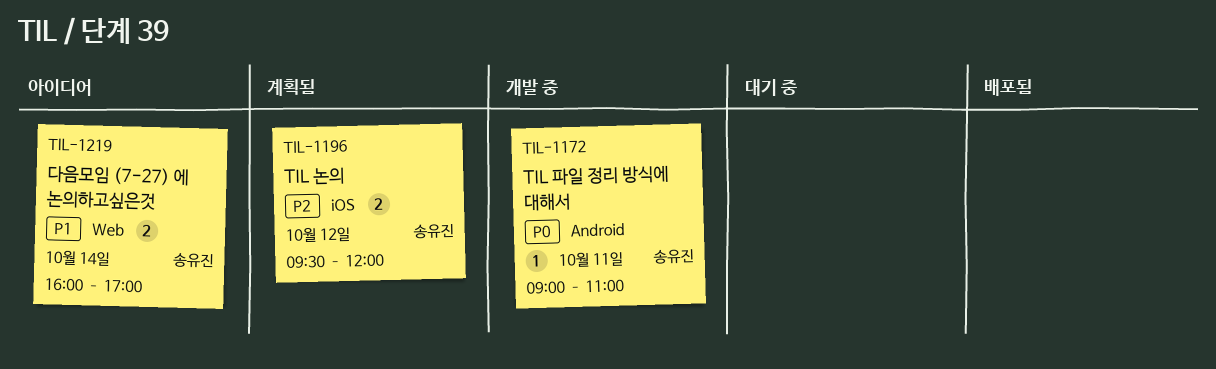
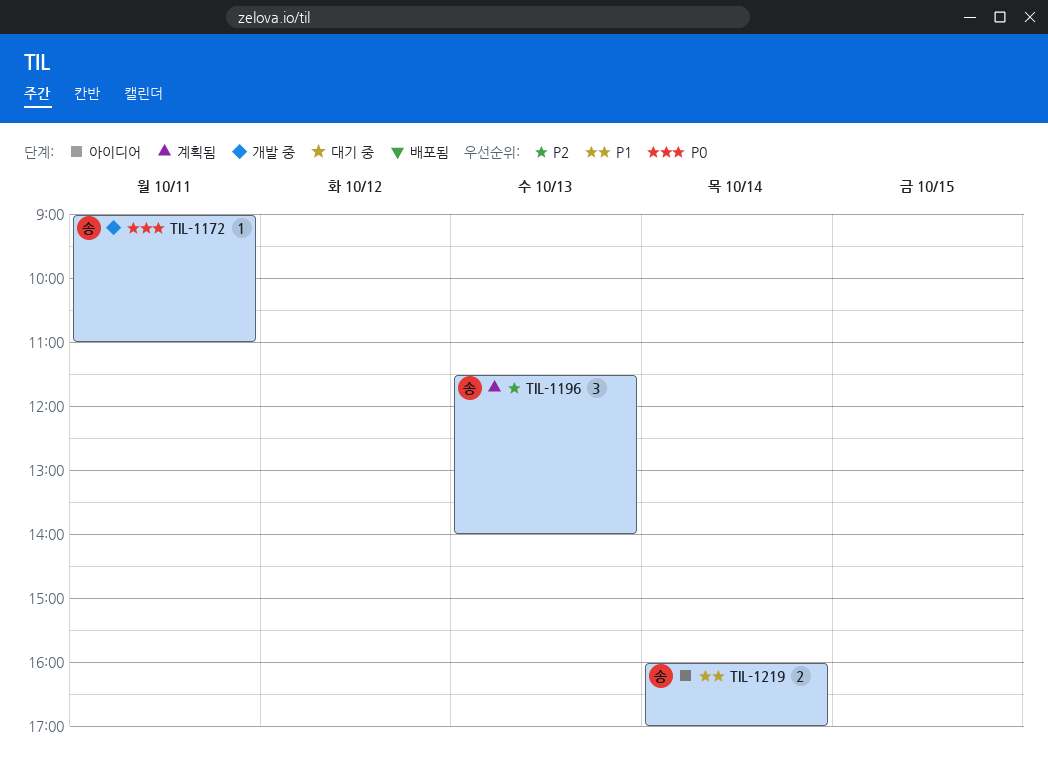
TIL-1196, estimate: 2 -> 3
TIL-1196, day: Oct 12 -> Oct 13
TIL-1196, begins: 09:30 -> 11:30
TIL-1196, ends: 12:00 -> 14:00

